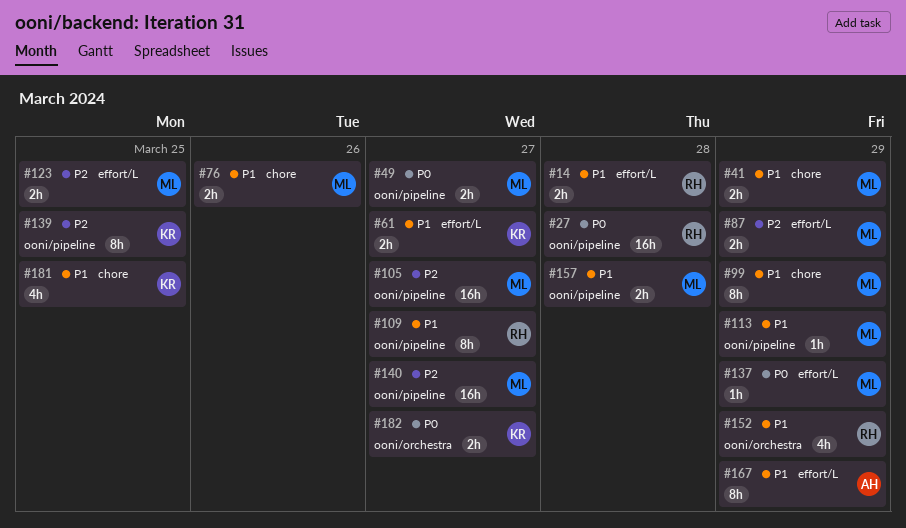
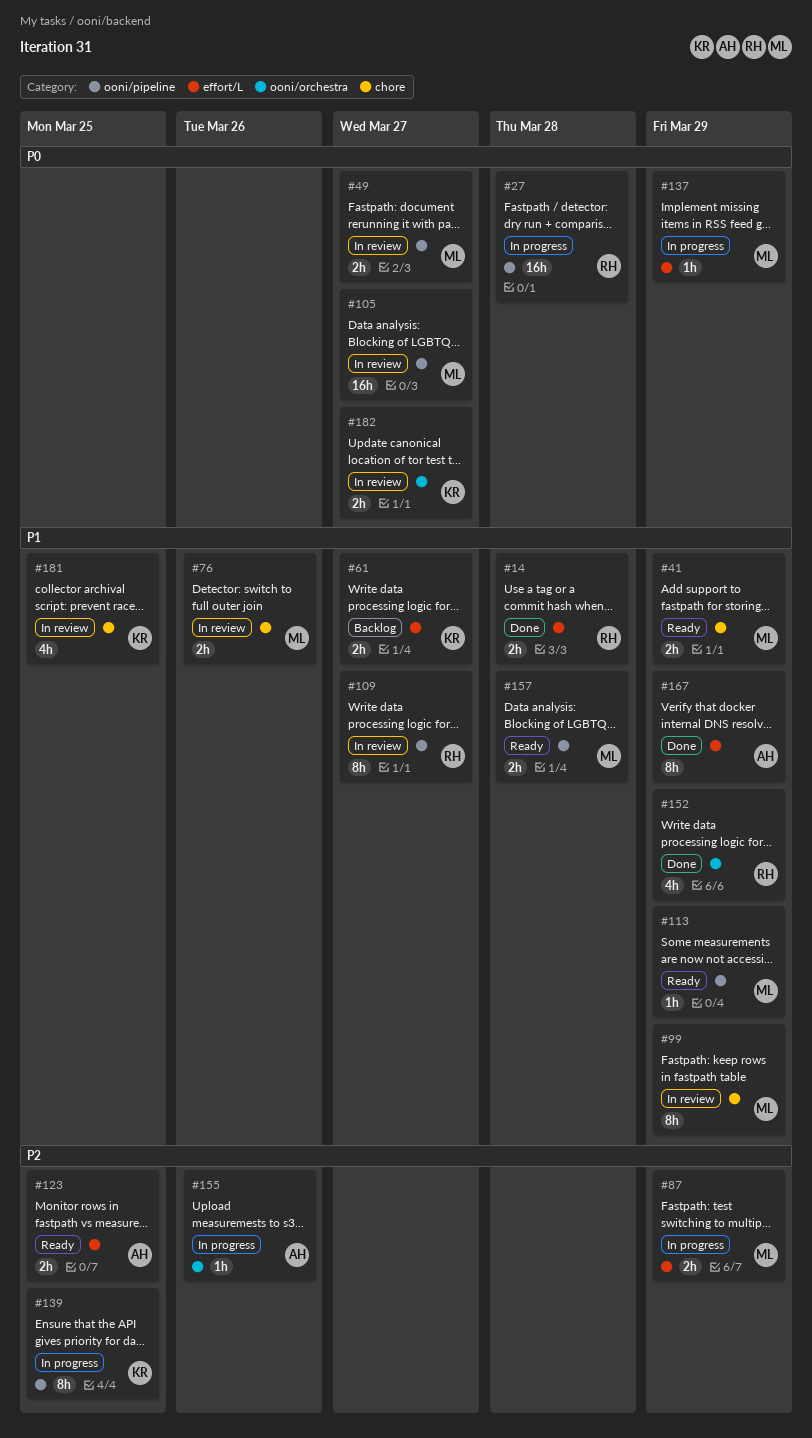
#105, priority: P2 -> P0
#123, owner: ML -> AH
#140: present -> none
#155: none -> present

